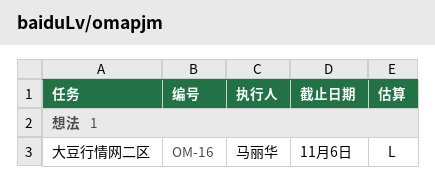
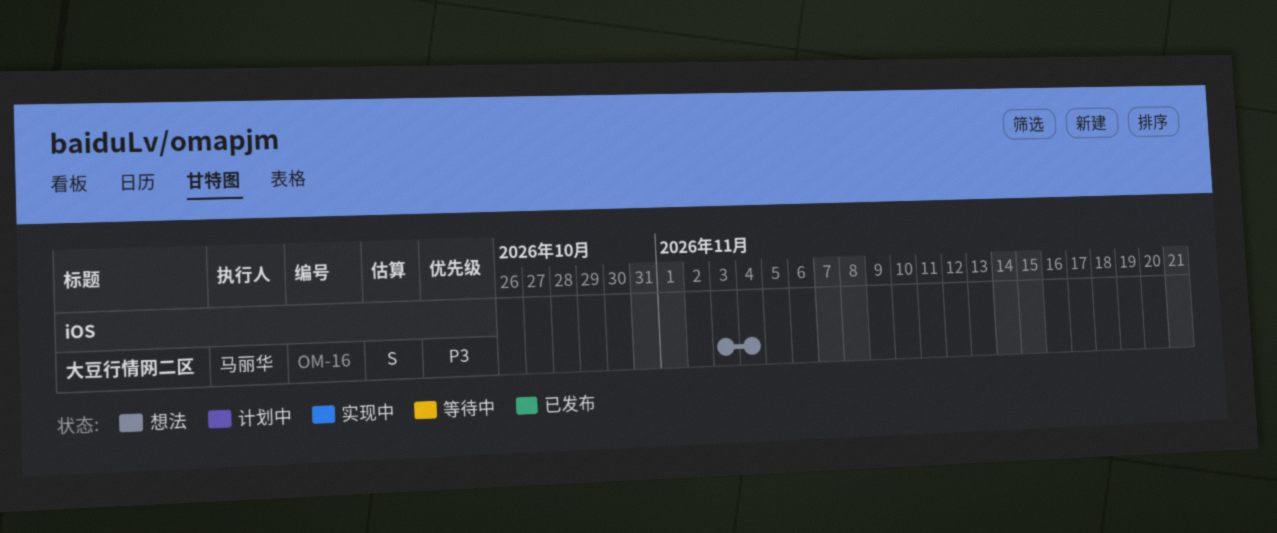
OM-16, estimate: L -> S
OM-16, due: Nov 6 -> Nov 4

